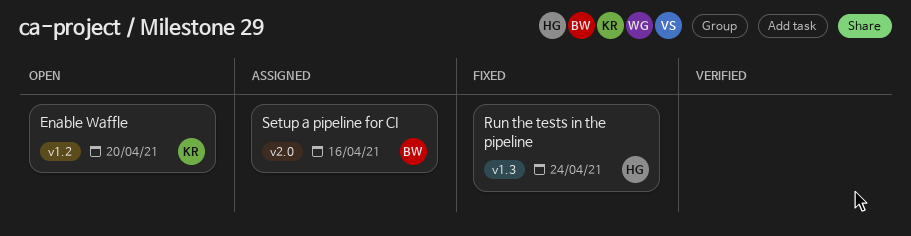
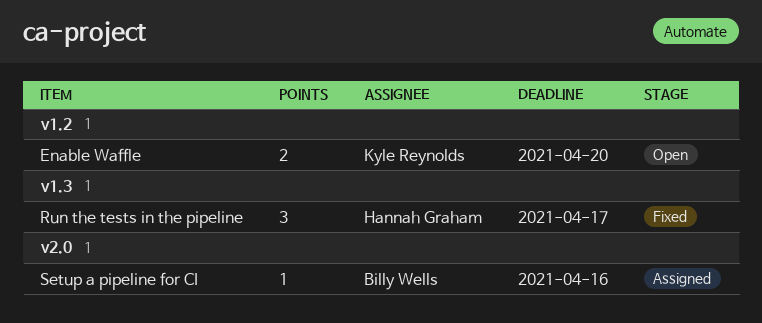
Run the tests in the pipeline, due: Apr 24 -> Apr 17

